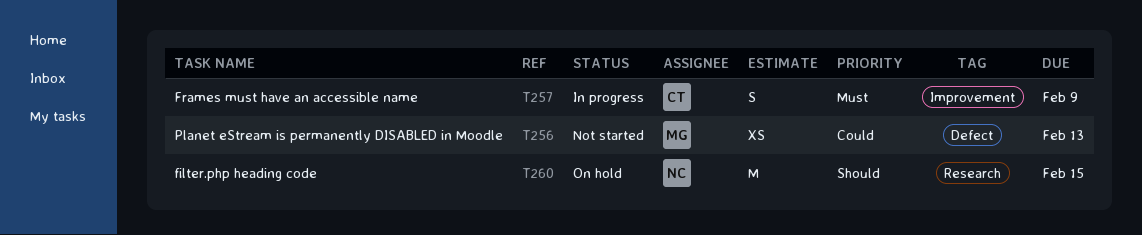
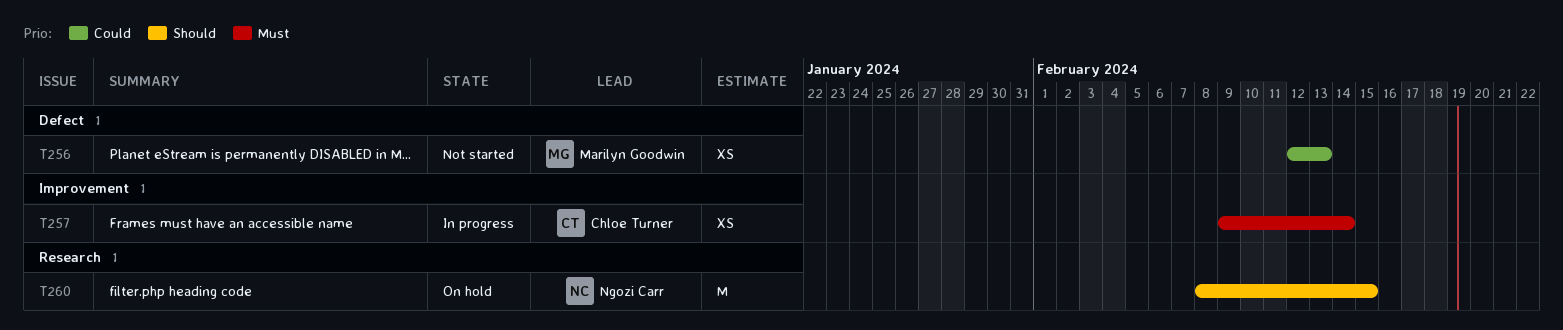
T257, estimate: S -> XS
T257, due: Feb 9 -> Feb 14

